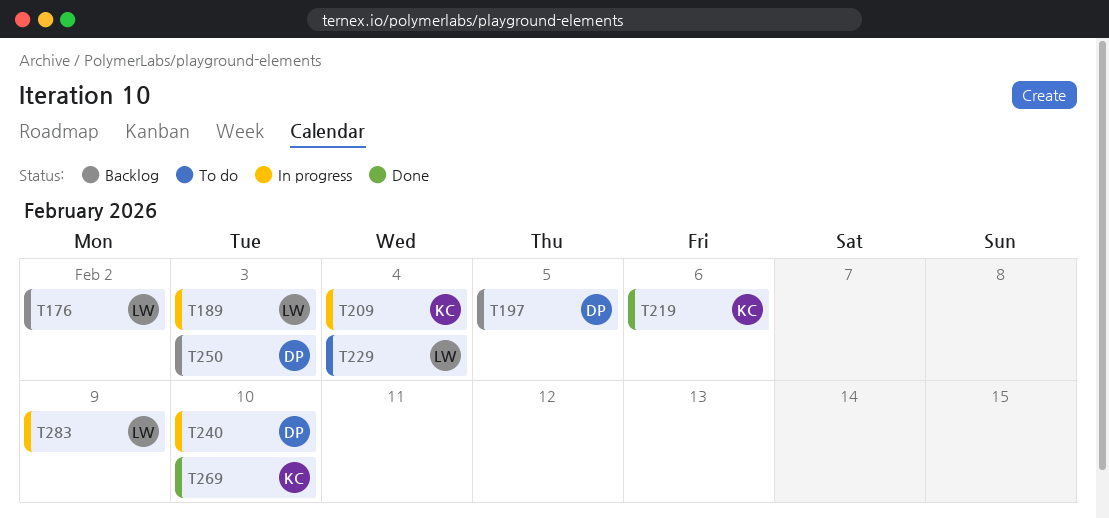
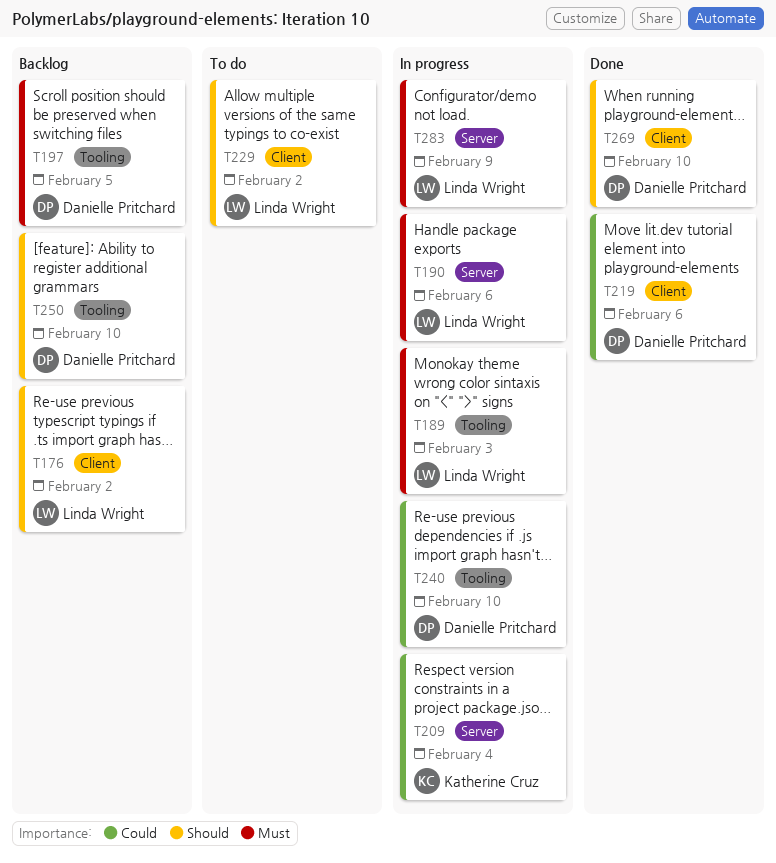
T190: none -> present
T219, owner: Katherine Cruz -> Danielle Pritchard
T229, due: Feb 4 -> Feb 2
T250, due: Feb 3 -> Feb 10
T269, owner: Katherine Cruz -> Danielle Pritchard

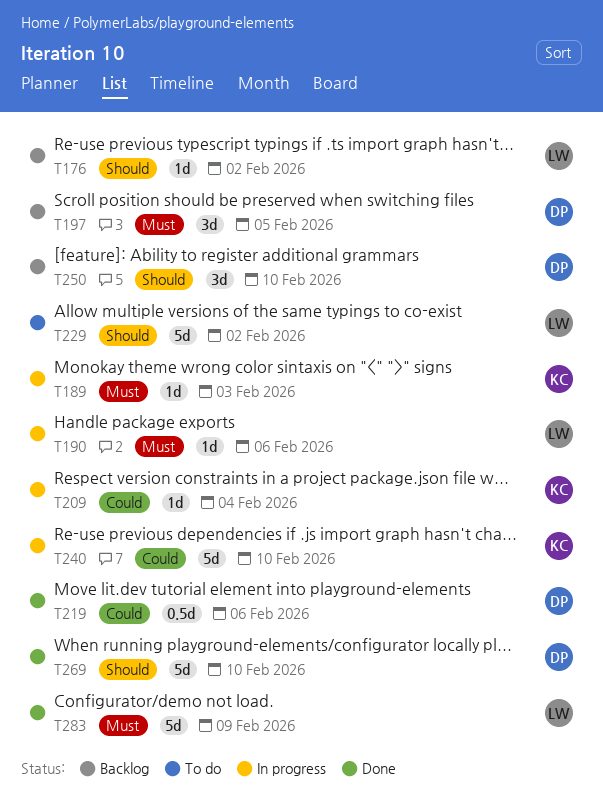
T189, owner: Linda Wright -> Katherine Cruz
T240, owner: Danielle Pritchard -> Katherine Cruz
T283, status: In progress -> Done

